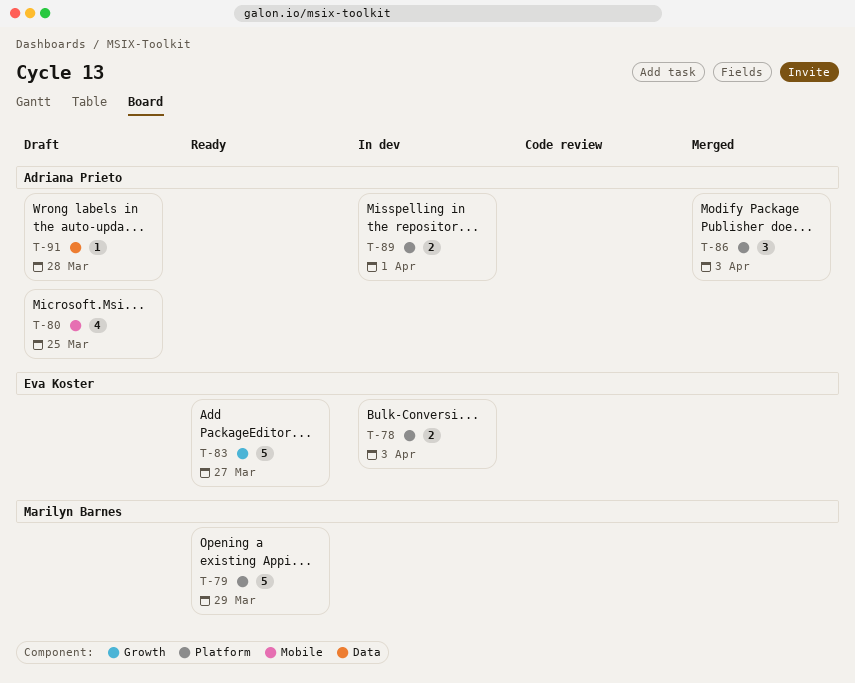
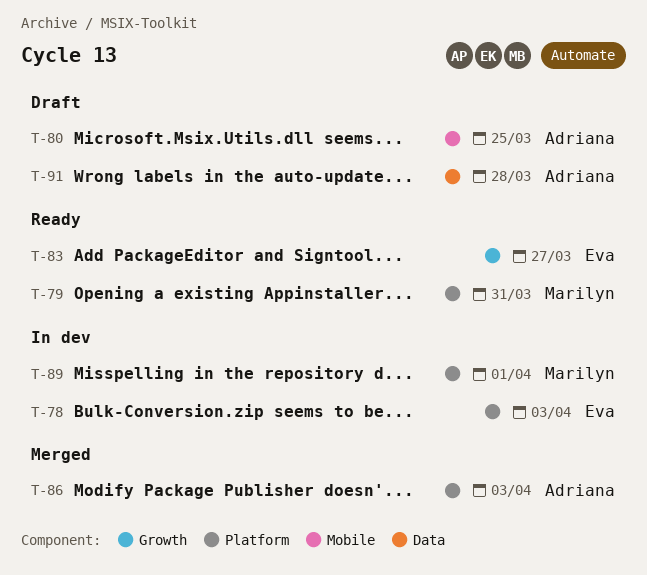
T-79, due: Mar 29 -> Mar 31
T-89, owner: Adriana Prieto -> Marilyn Barnes

